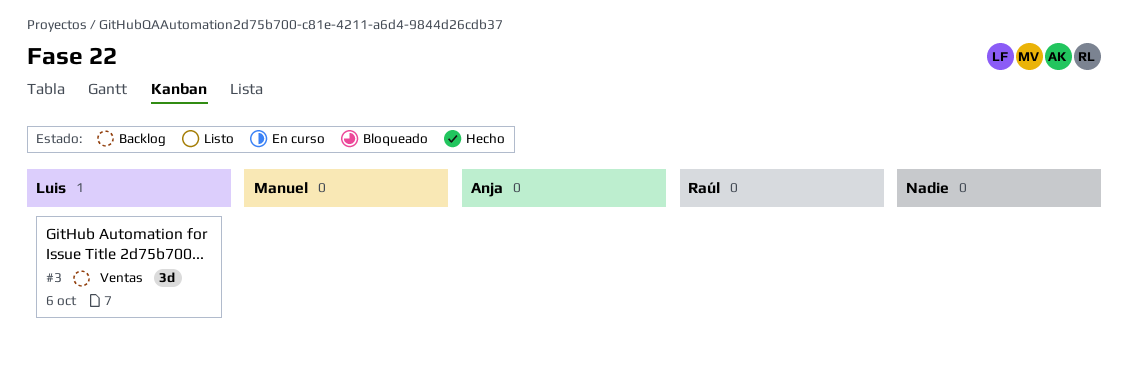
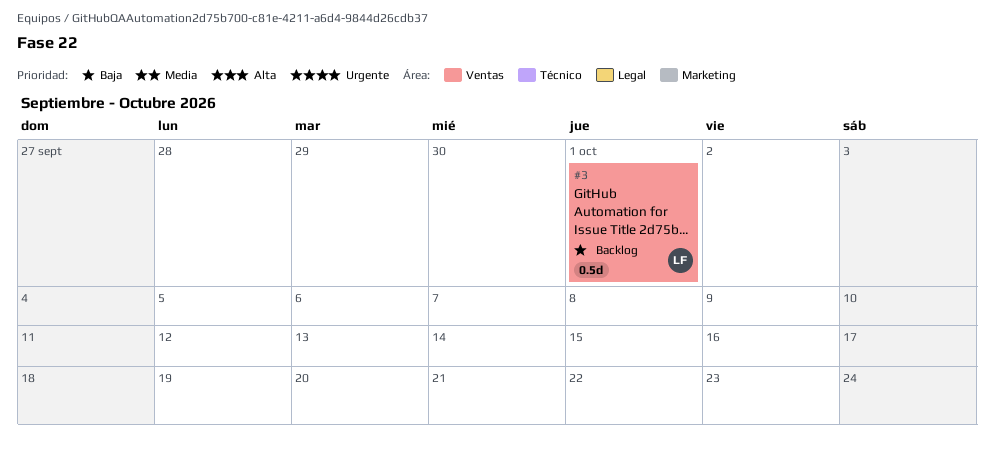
#3, estimate: 3d -> 0.5d
#3, due: Oct 6 -> Oct 1

